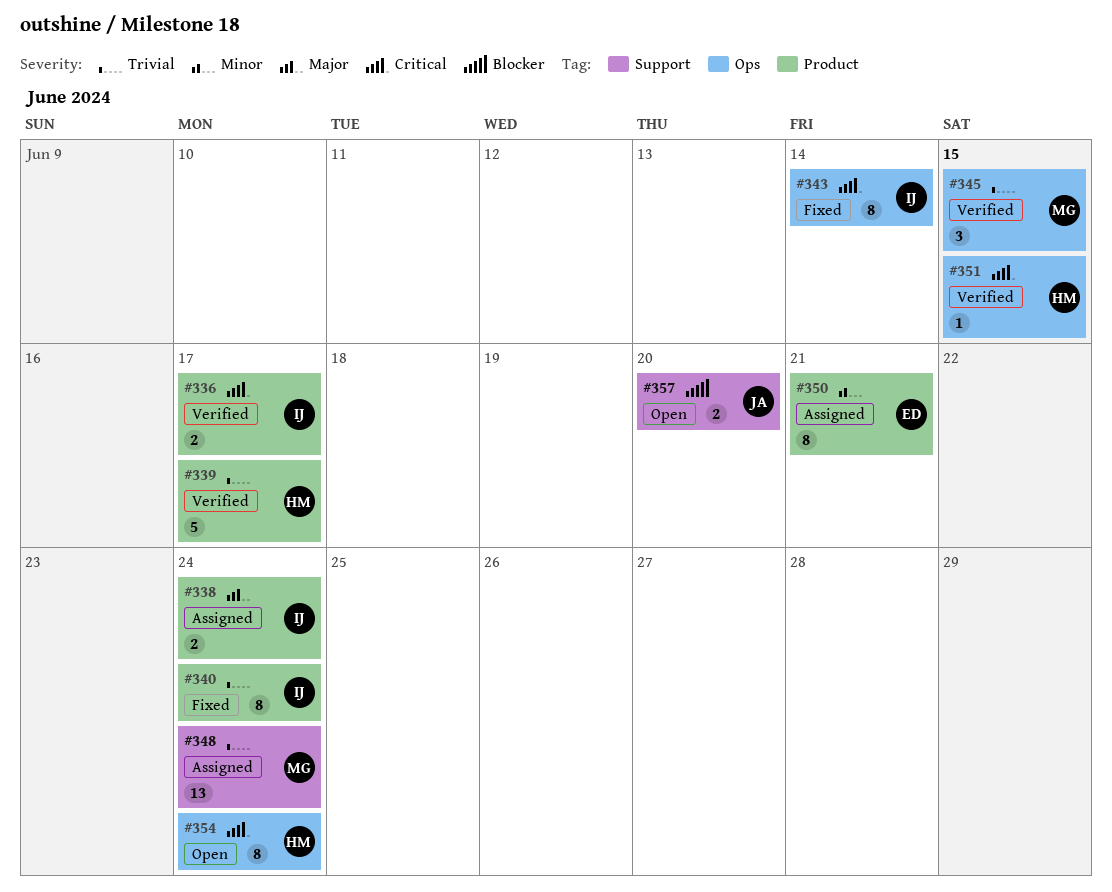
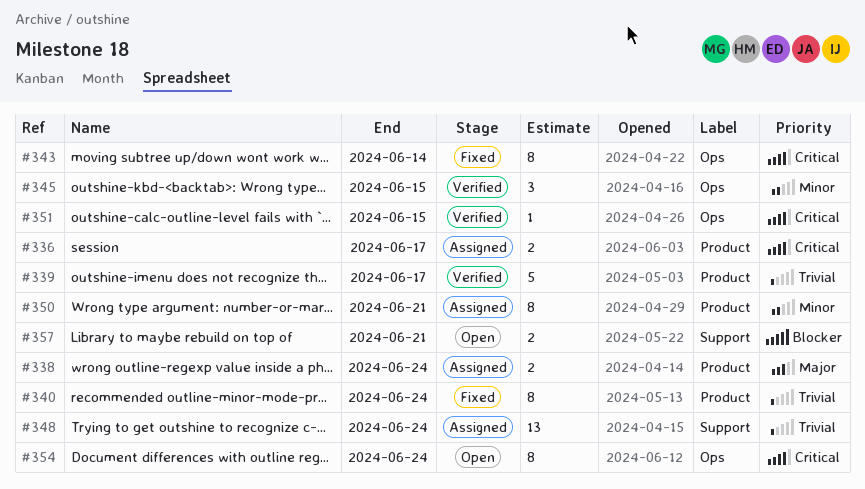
#336, status: Verified -> Assigned
#345, priority: Trivial -> Minor
#357, due: Jun 20 -> Jun 21

